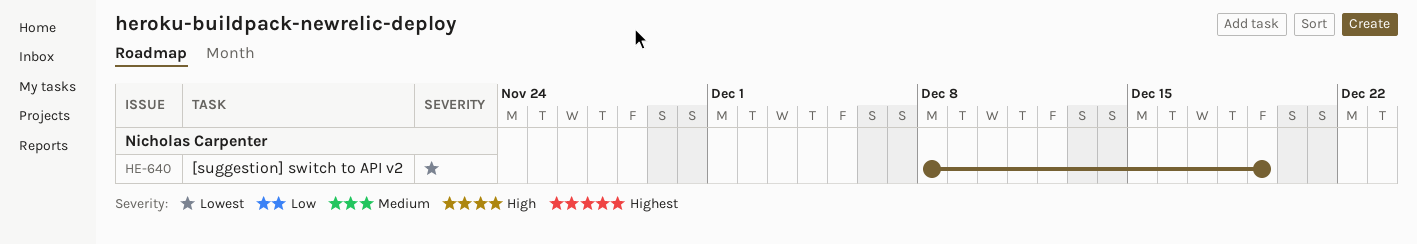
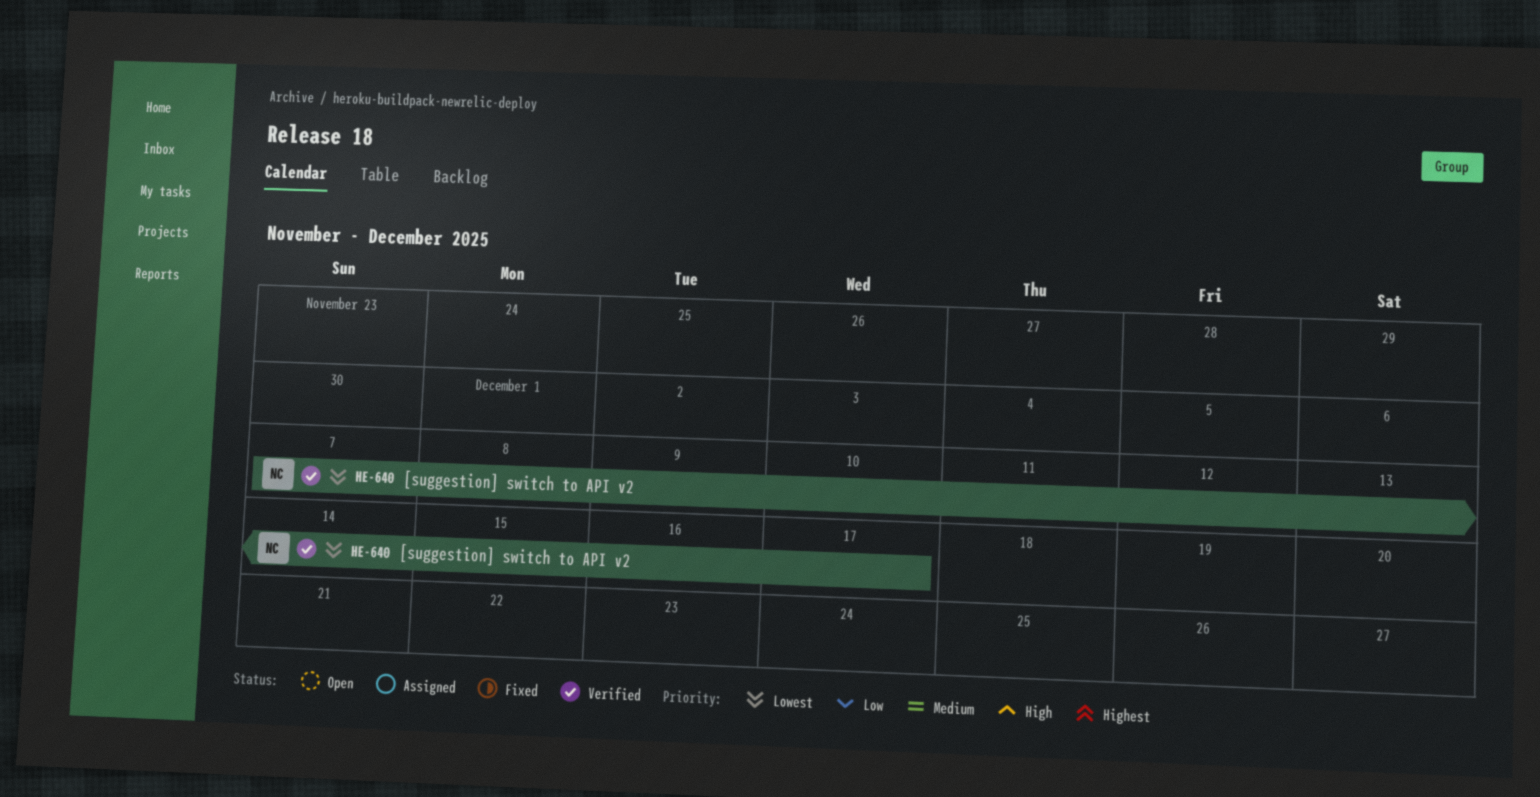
HE-640, start: Dec 8 -> Dec 7
HE-640, due: Dec 19 -> Dec 17

